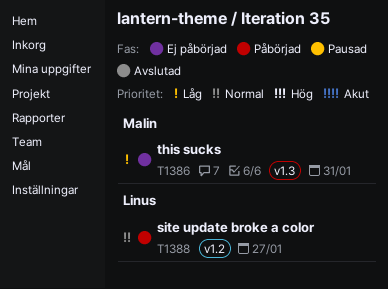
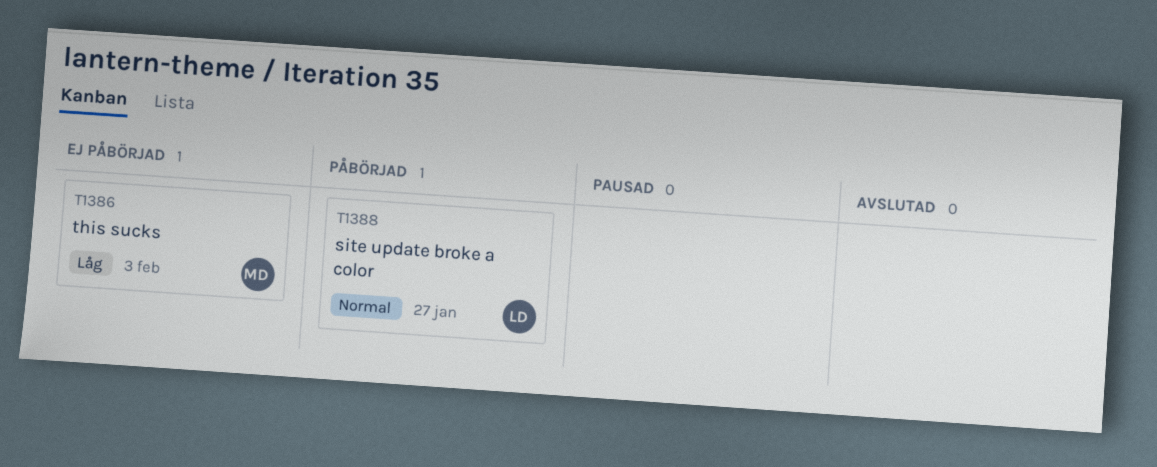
T1386, due: Jan 31 -> Feb 3

